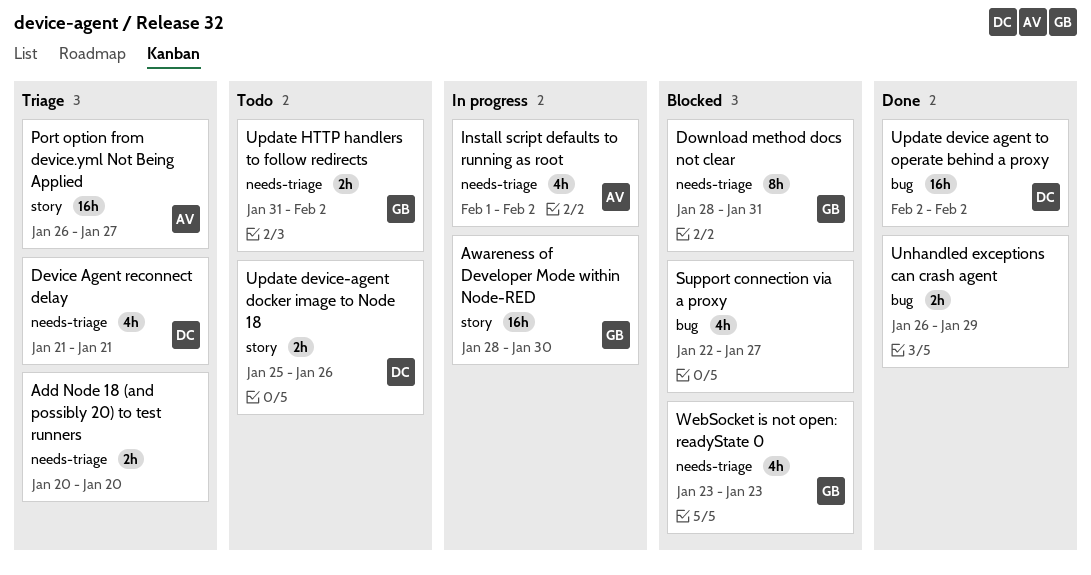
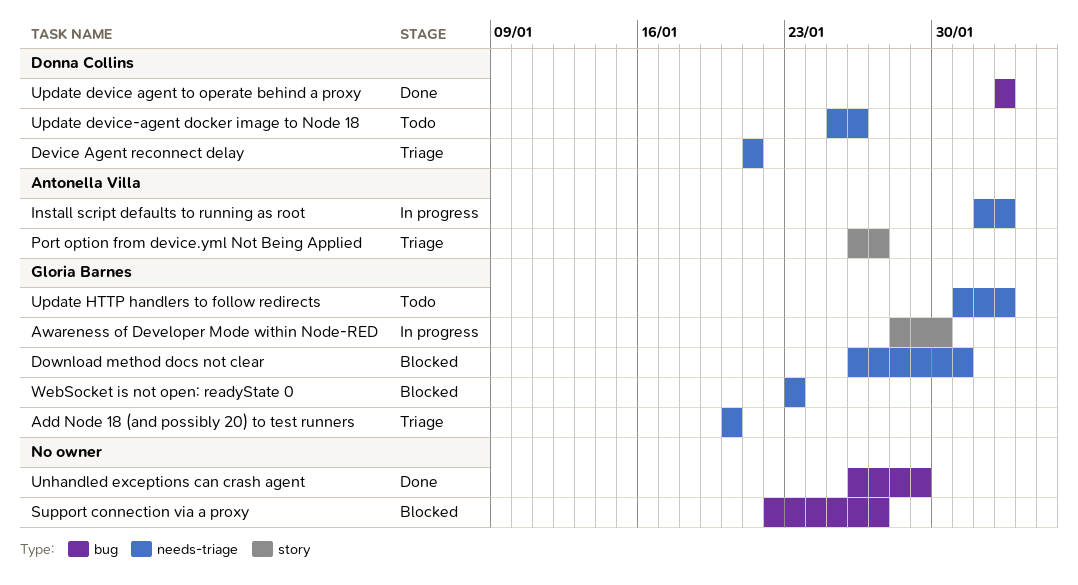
Add Node 18 (and possibly 20) to test runners, owner: none -> Gloria Barnes
Download method docs not clear, start: Jan 28 -> Jan 26
Update device-agent docker image to Node 18, label: story -> needs-triage

